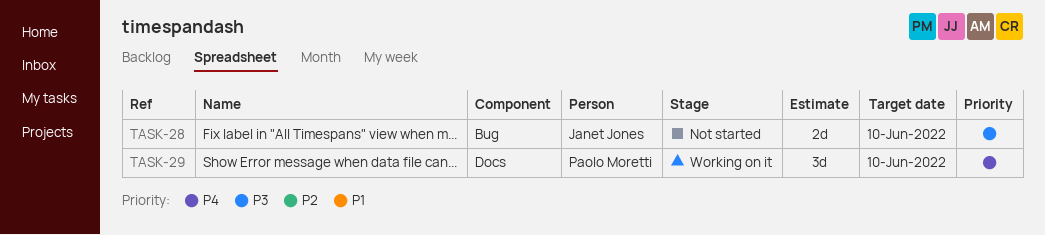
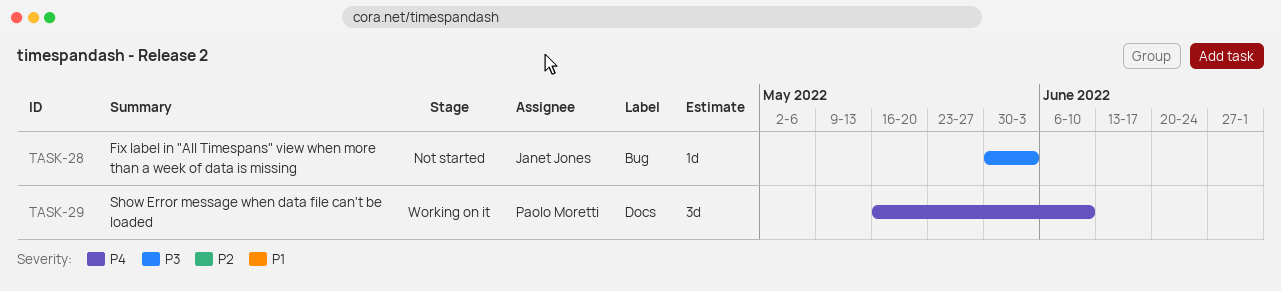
TASK-28, estimate: 2d -> 1d
TASK-28, due: Jun 10 -> Jun 3

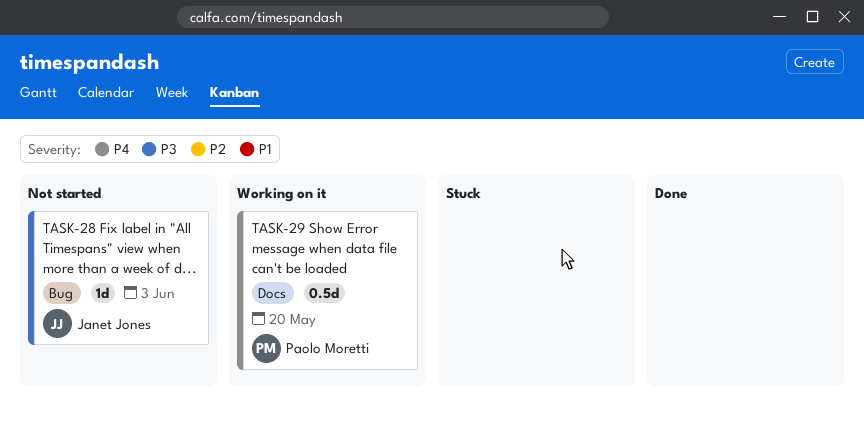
TASK-29, estimate: 3d -> 0.5d
TASK-29, due: Jun 10 -> May 20

